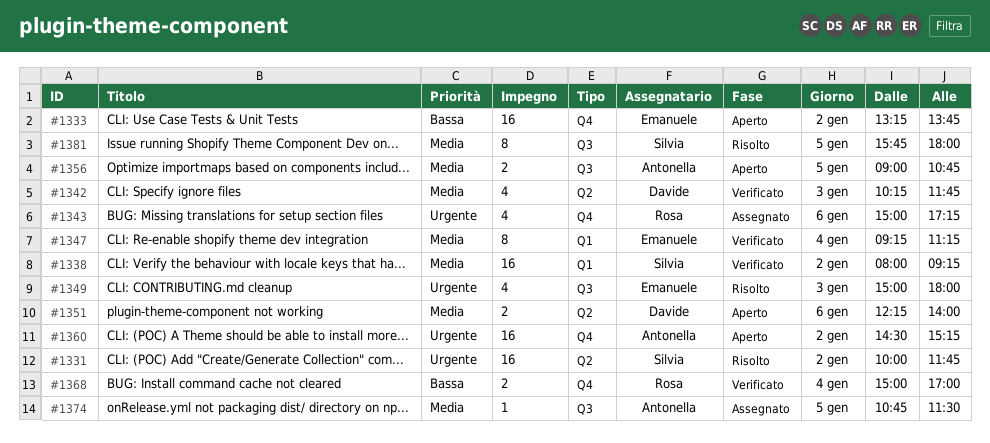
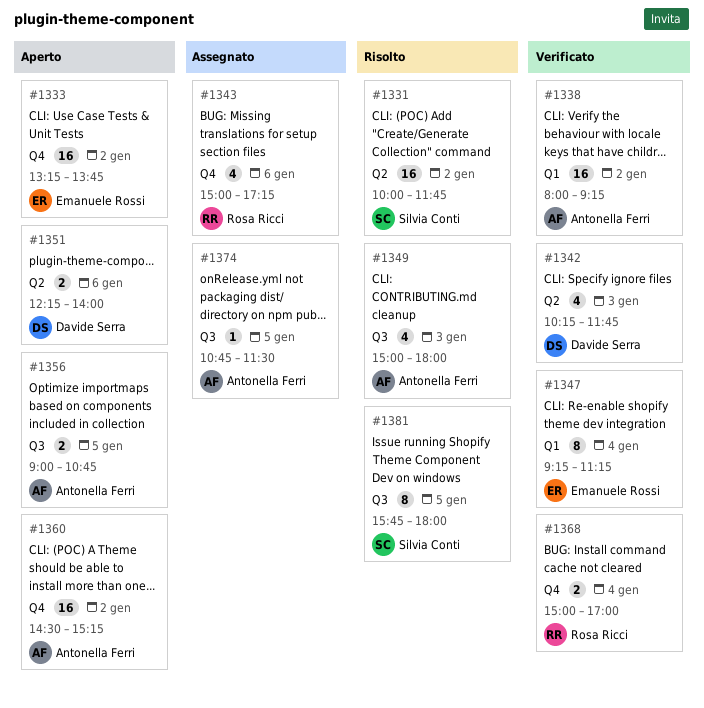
#1338, owner: Silvia Conti -> Antonella Ferri
#1349, owner: Emanuele Rossi -> Antonella Ferri

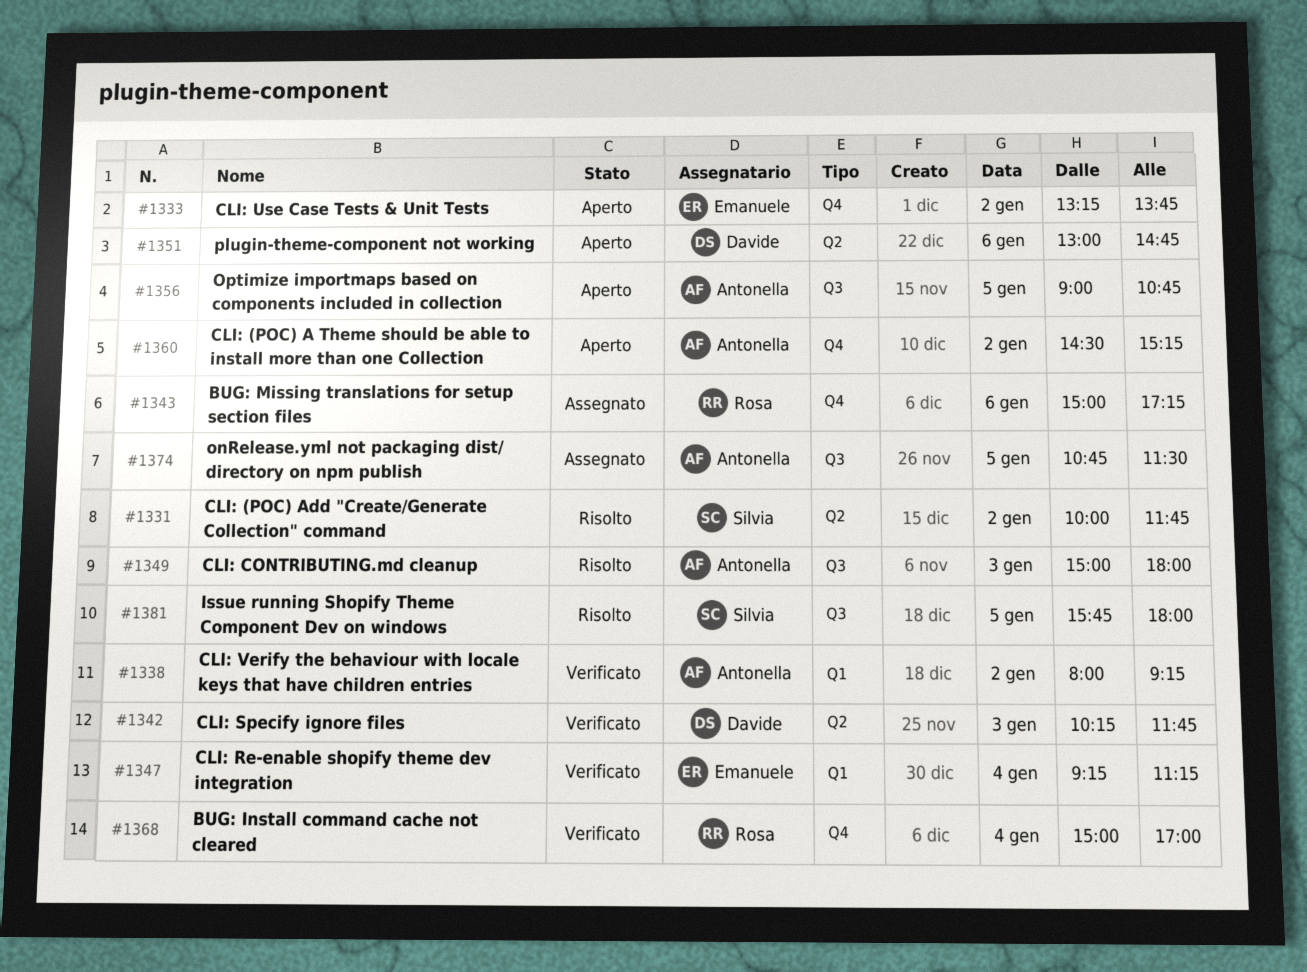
#1351, begins: 12:15 -> 13:00
#1351, ends: 14:00 -> 14:45

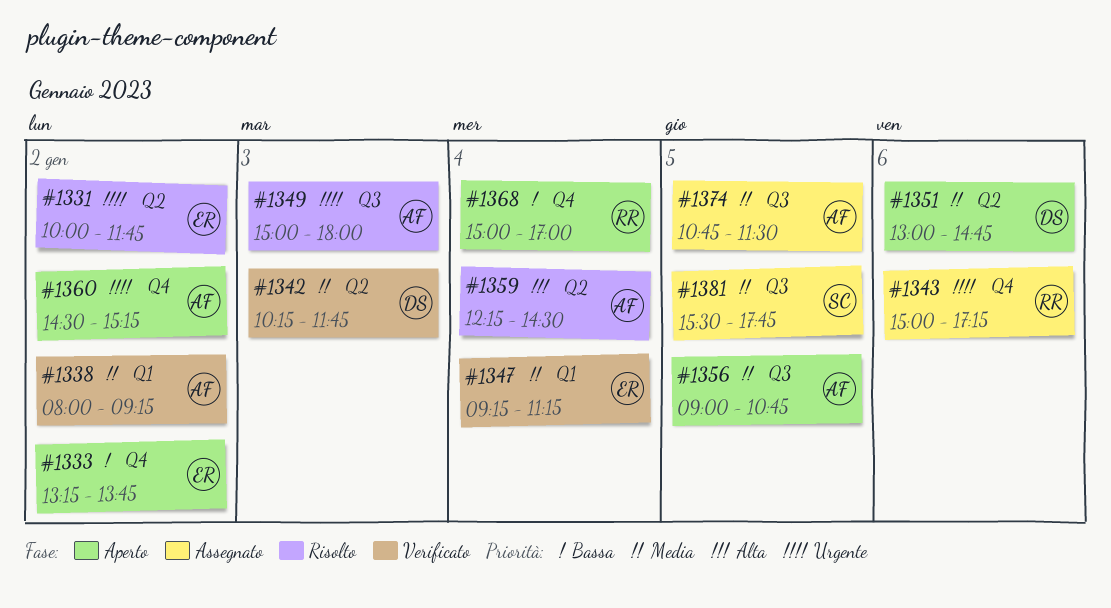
#1331, owner: Silvia -> Emanuele
#1359: none -> present
#1368, status: Verificato -> Aperto
#1381, status: Risolto -> Assegnato
#1381, begins: 15:45 -> 15:30
#1381, ends: 18:00 -> 17:45

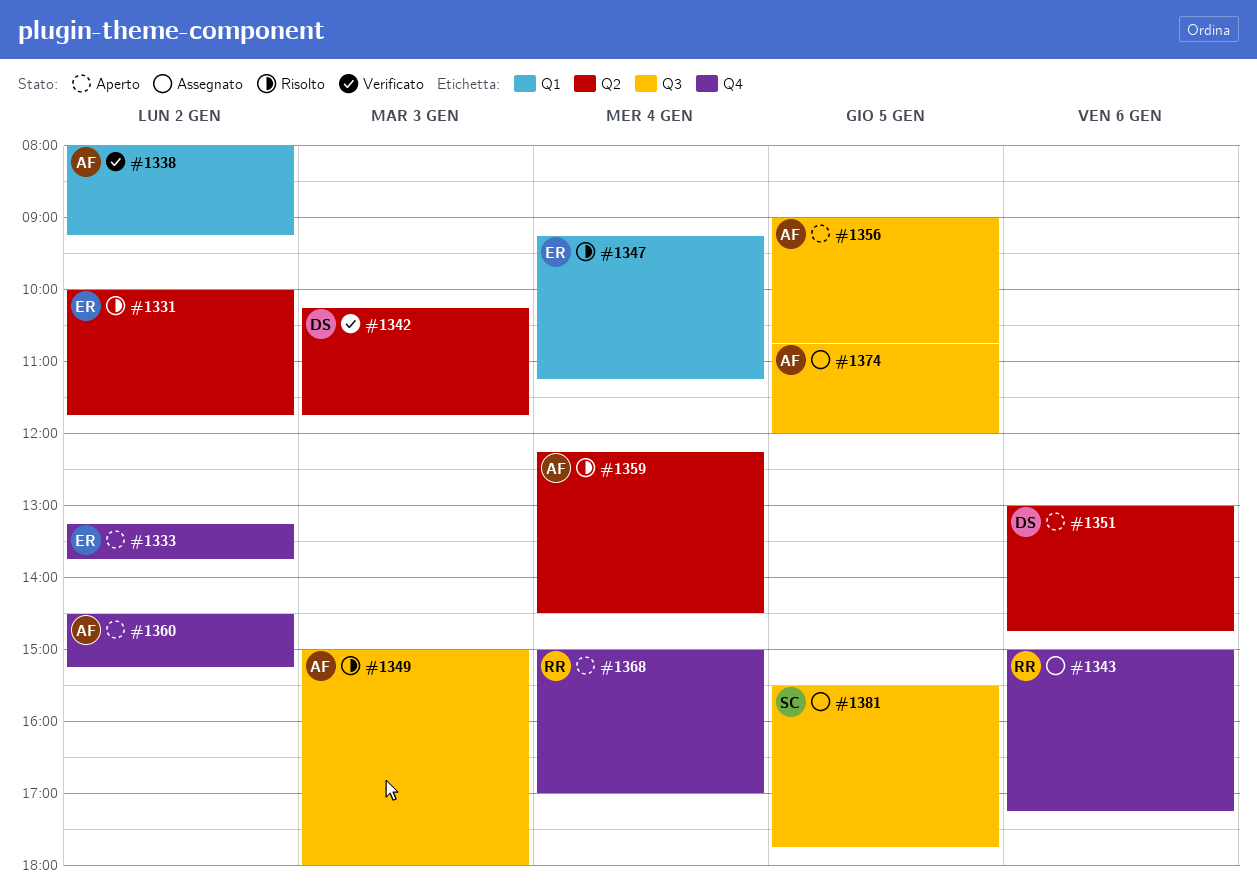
#1347, status: Verificato -> Risolto
#1374, ends: 11:30 -> 12:00

